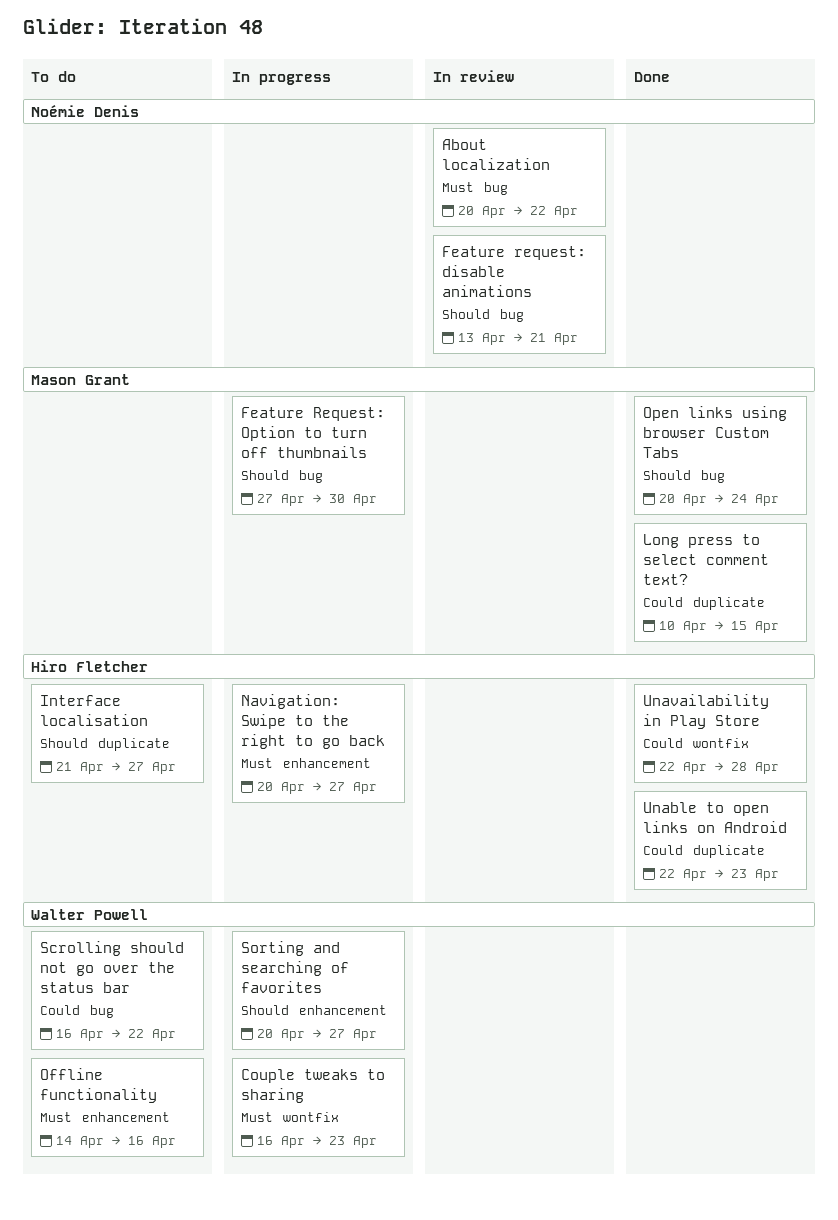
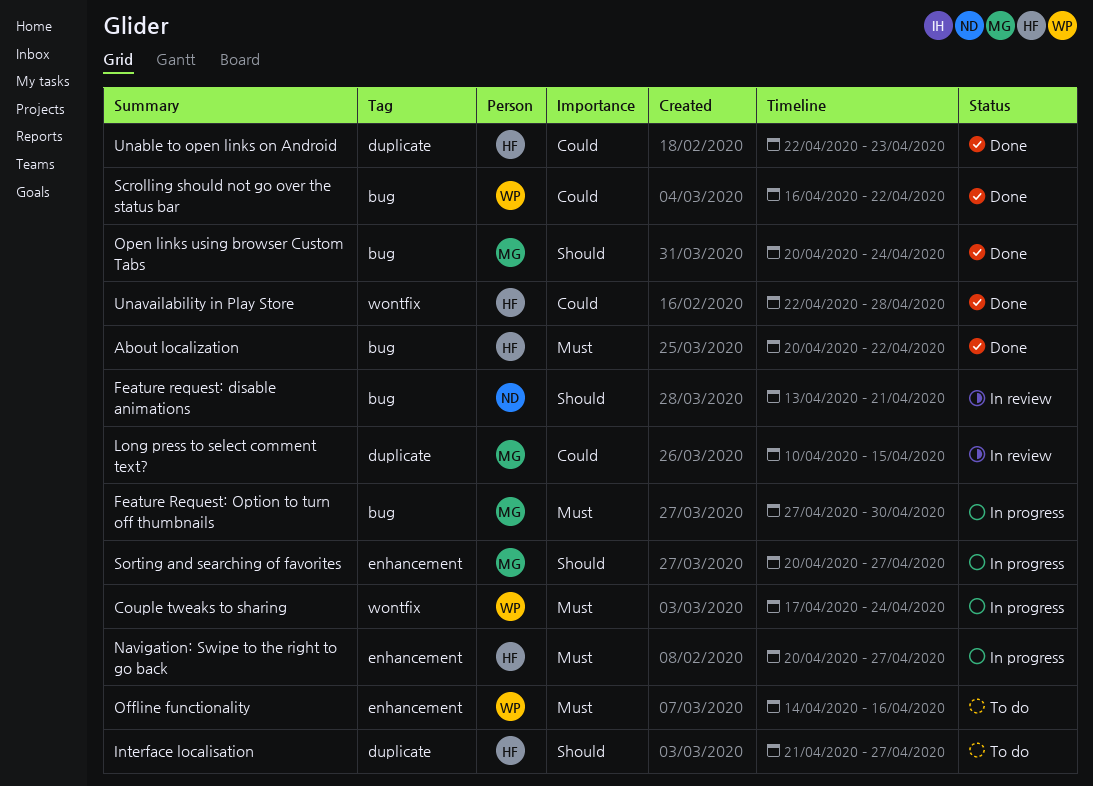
About localization, status: In review -> Done
About localization, owner: Noémie Denis -> Hiro Fletcher
Couple tweaks to sharing, start: Apr 16 -> Apr 17
Couple tweaks to sharing, due: Apr 23 -> Apr 24
Feature Request: Option to turn off thumbnails, priority: Should -> Must
Long press to select comment text?, status: Done -> In review
Scrolling should not go over the status bar, status: To do -> Done
Sorting and searching of favorites, owner: Walter Powell -> Mason Grant

